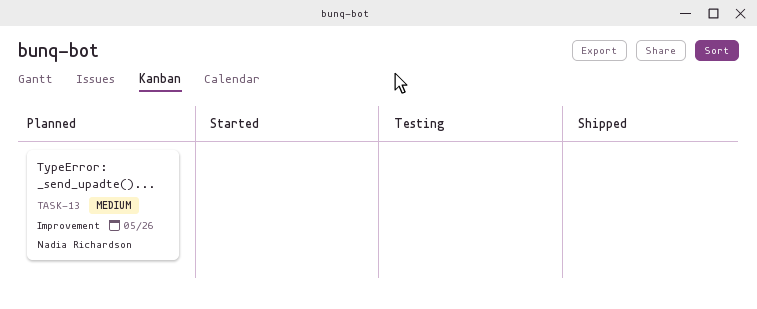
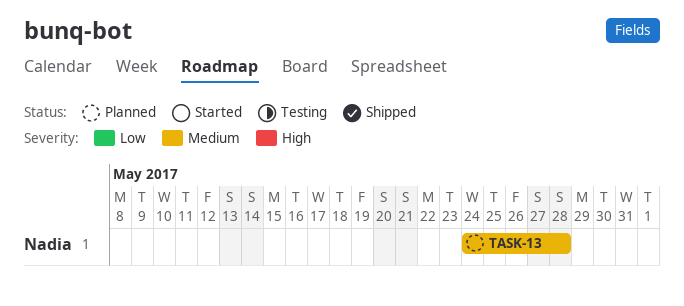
TASK-13, due: May 26 -> May 28

